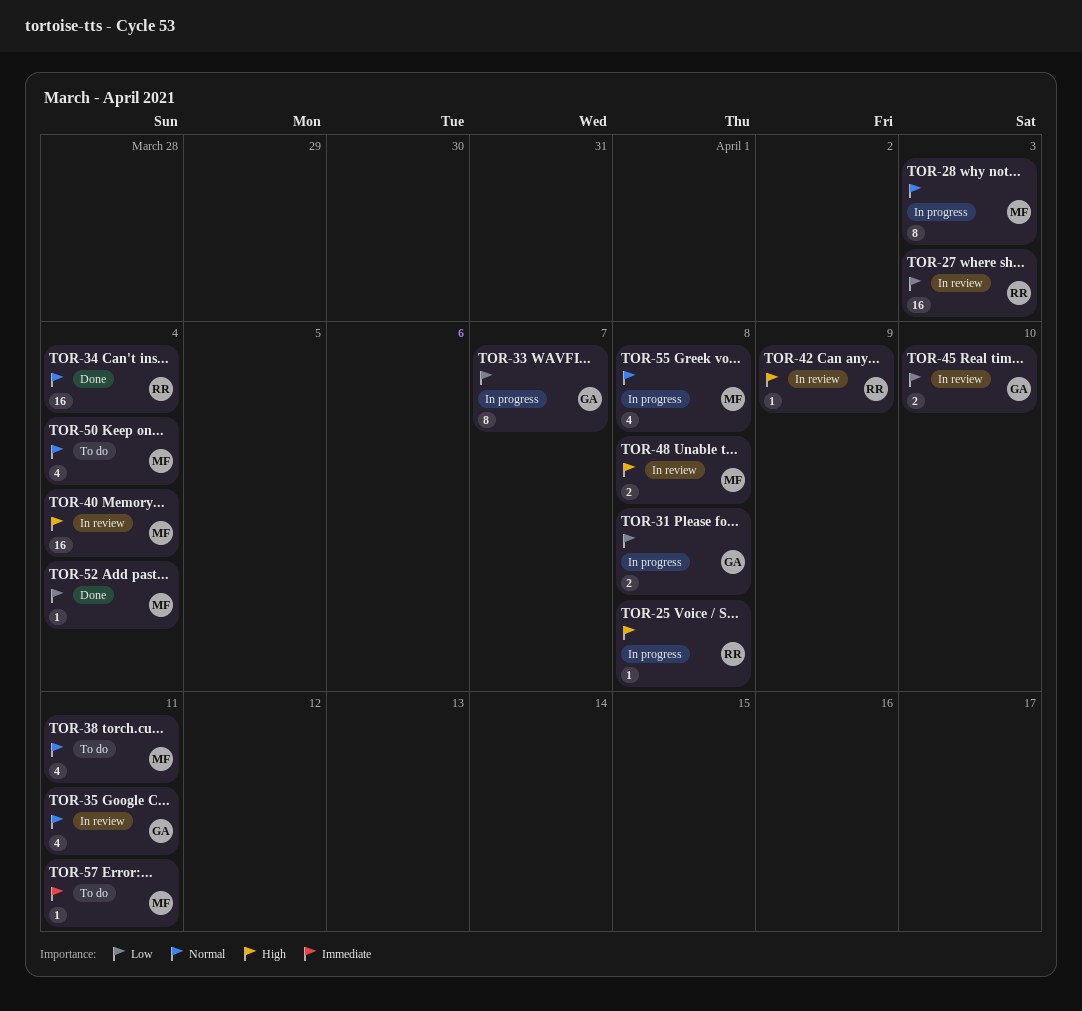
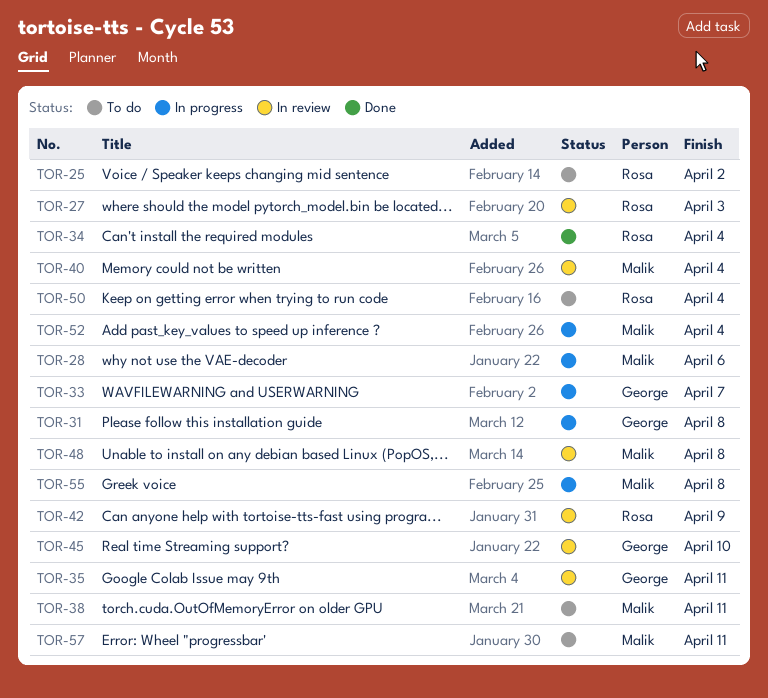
TOR-25, status: In progress -> To do
TOR-25, due: Apr 8 -> Apr 2
TOR-28, due: Apr 3 -> Apr 6
TOR-50, owner: Malik -> Rosa
TOR-52, status: Done -> In progress

